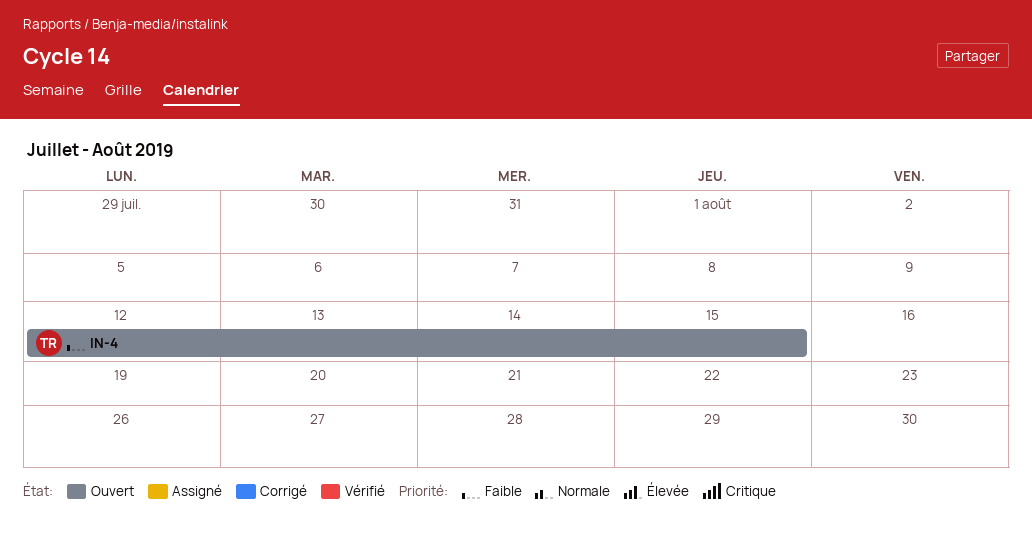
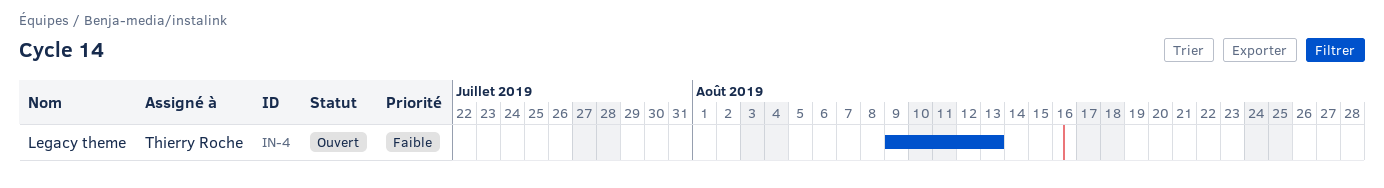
IN-4, start: Aug 12 -> Aug 9
IN-4, due: Aug 15 -> Aug 13

